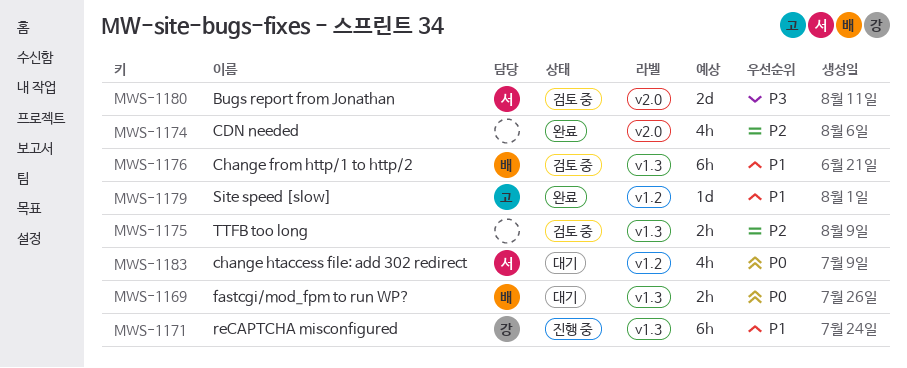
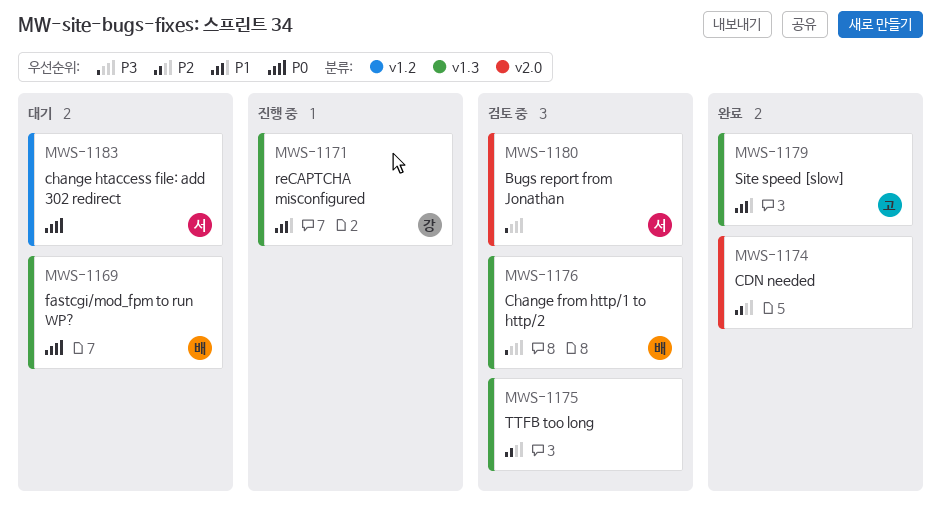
MWS-1176, priority: P1 -> P3
MWS-1179, label: v1.2 -> v1.3

